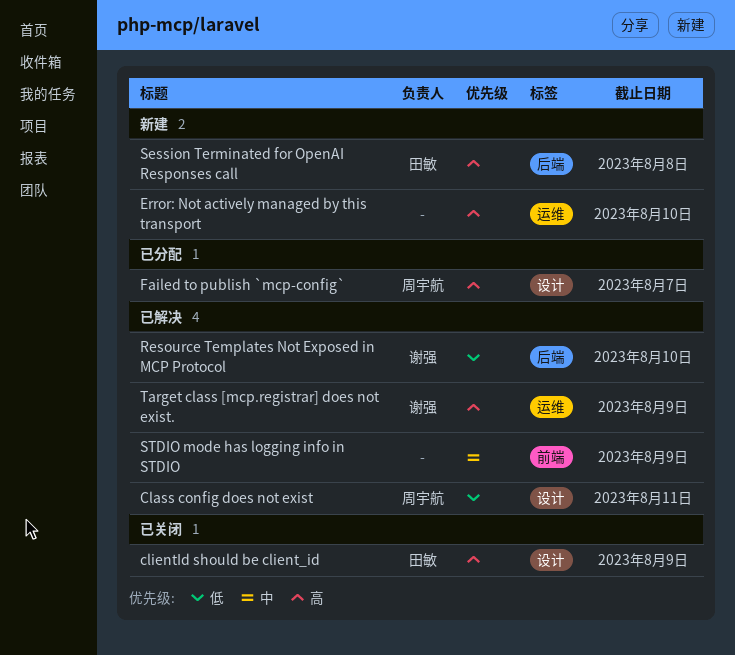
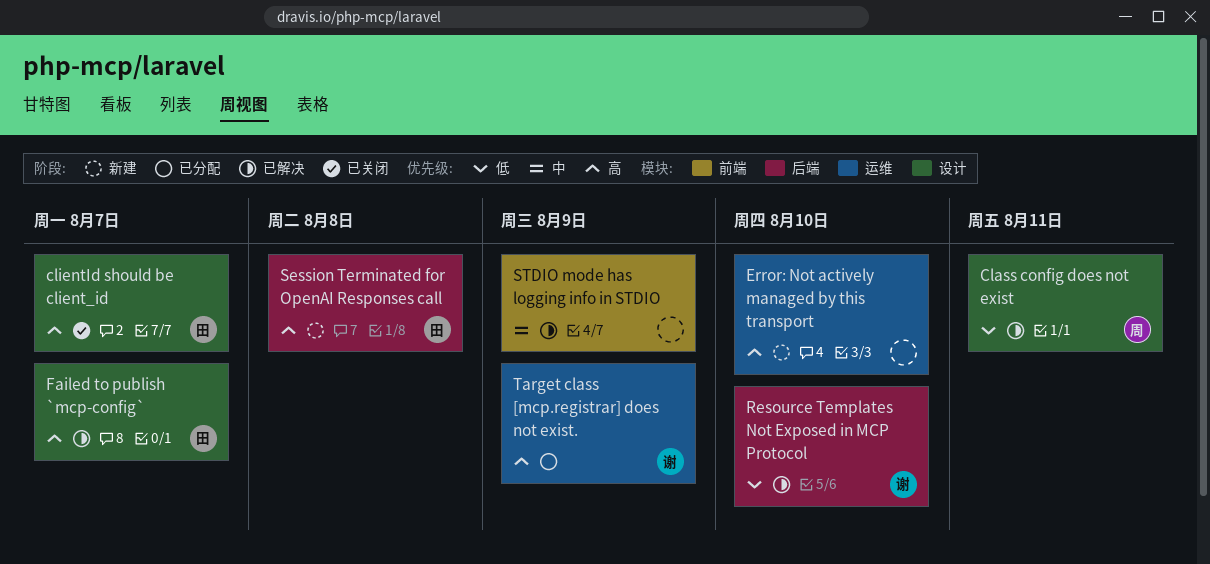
clientId should be client_id, due: Aug 9 -> Aug 7
Failed to publish `mcp-config`, status: 已分配 -> 已解决
Failed to publish `mcp-config`, owner: 周宇航 -> 田敏
Target class [mcp.registrar] does not exist., status: 已解决 -> 已分配

